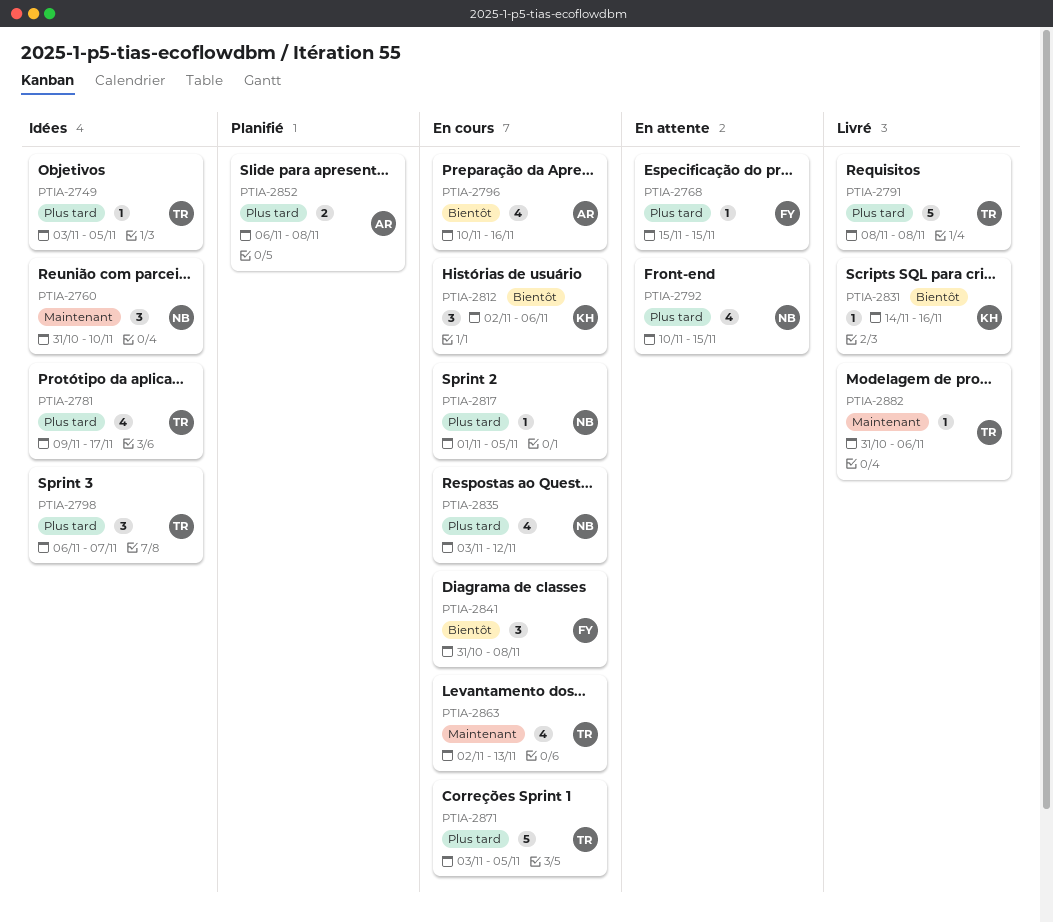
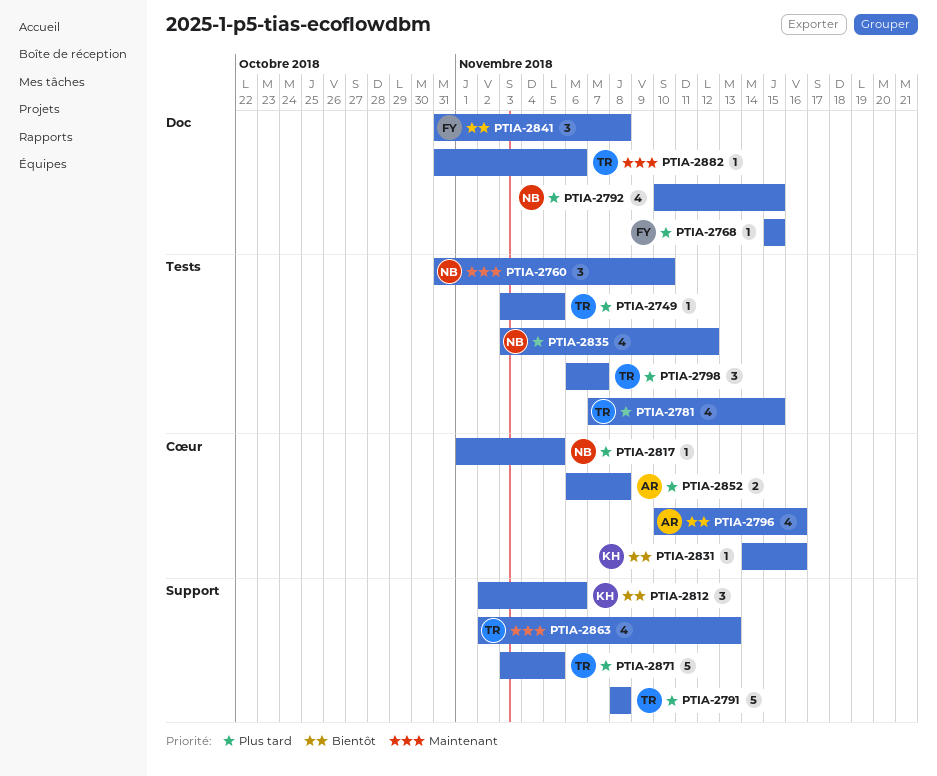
PTIA-2781, start: Nov 9 -> Nov 7
PTIA-2781, due: Nov 17 -> Nov 15

